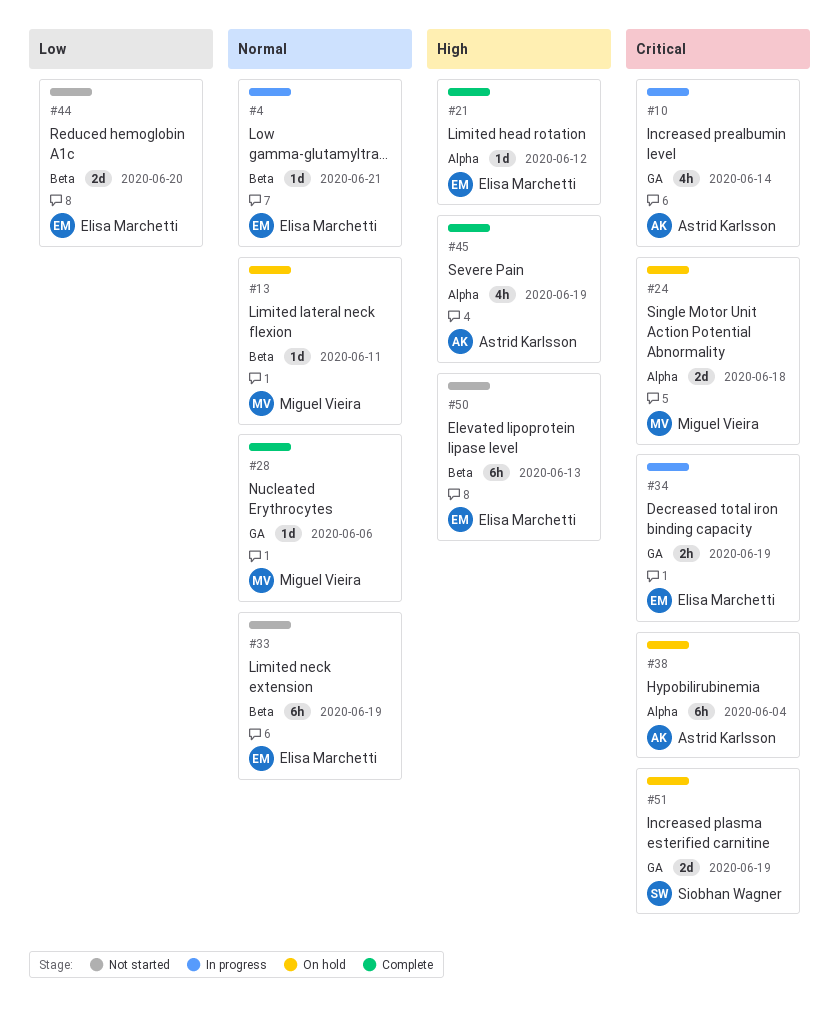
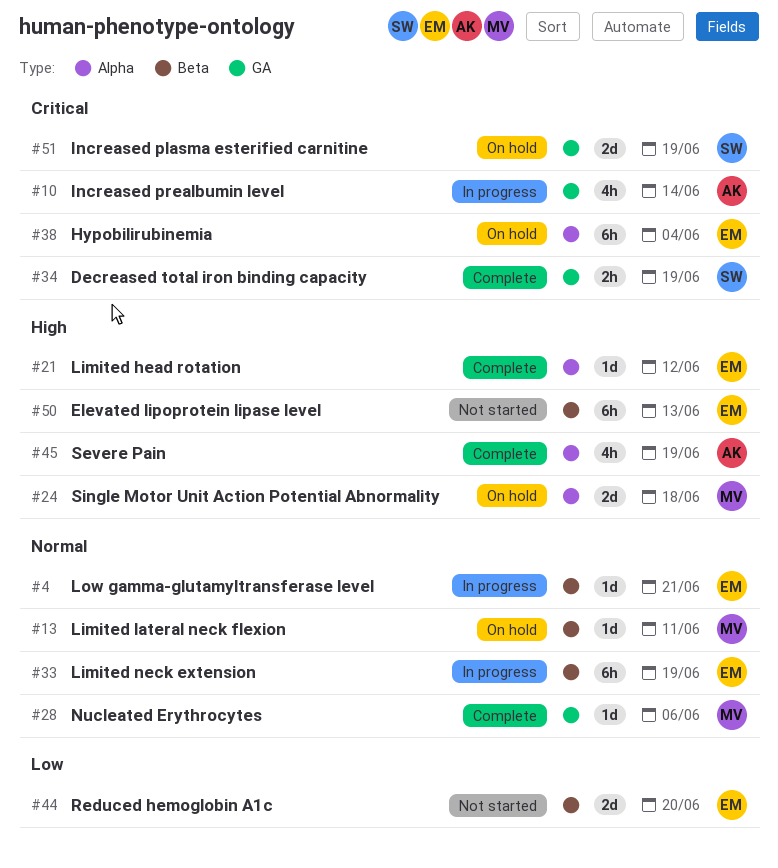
#24, priority: Critical -> High
#33, status: Not started -> In progress
#34, status: In progress -> Complete
#34, owner: Elisa Marchetti -> Siobhan Wagner
#38, owner: Astrid Karlsson -> Elisa Marchetti

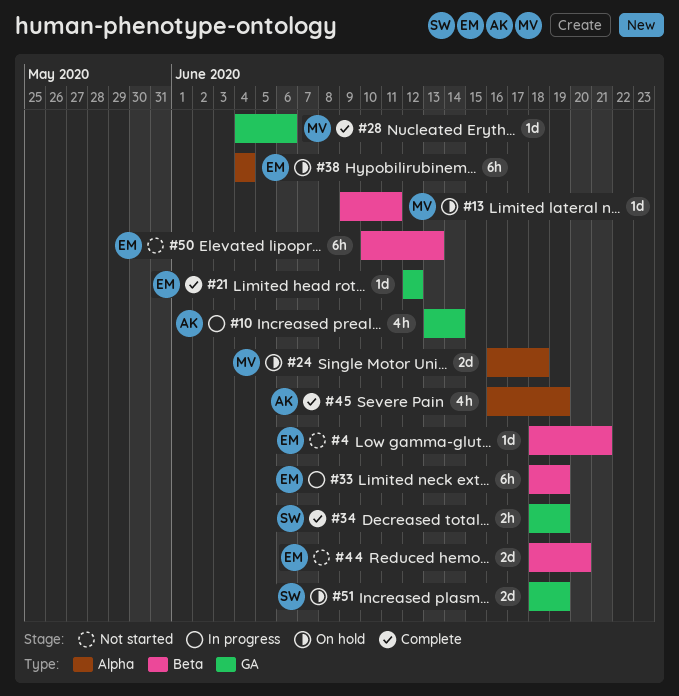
#4, status: In progress -> Not started
#21, label: Alpha -> GA

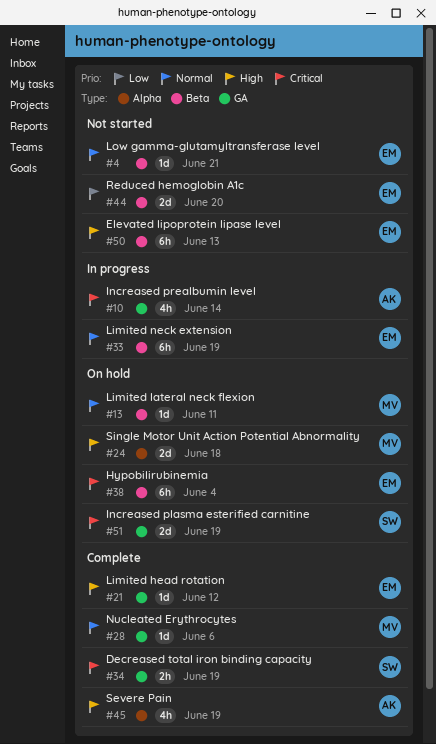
#38, label: Alpha -> Beta

